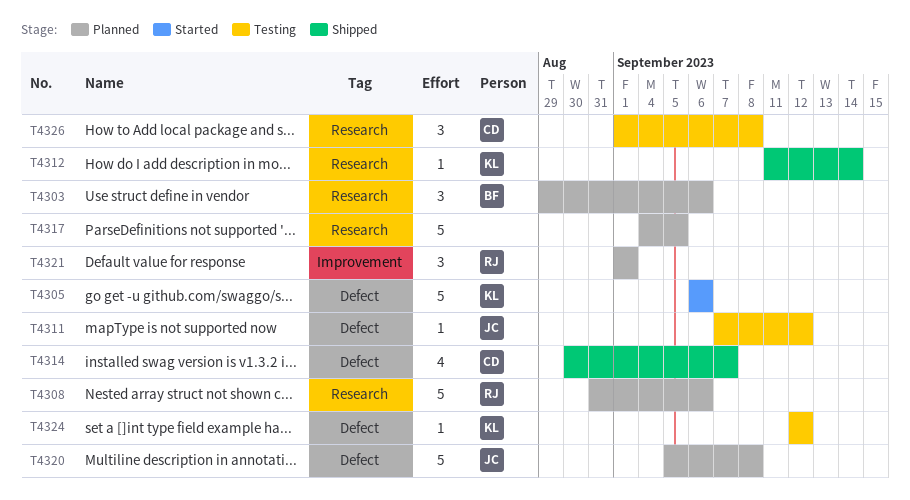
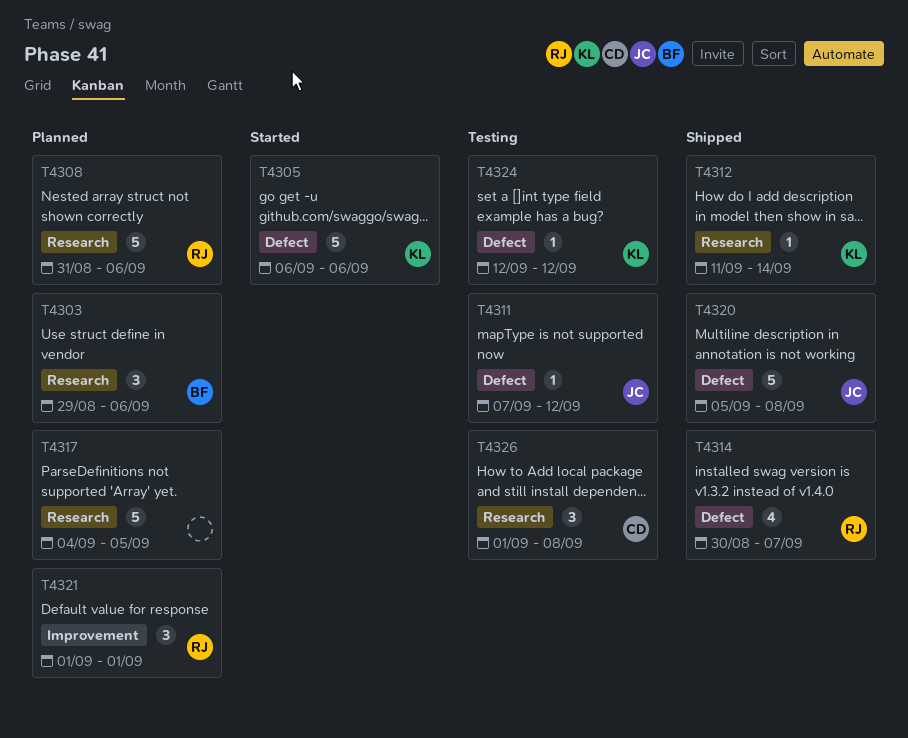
T4314, owner: CD -> RJ
T4320, status: Planned -> Shipped

